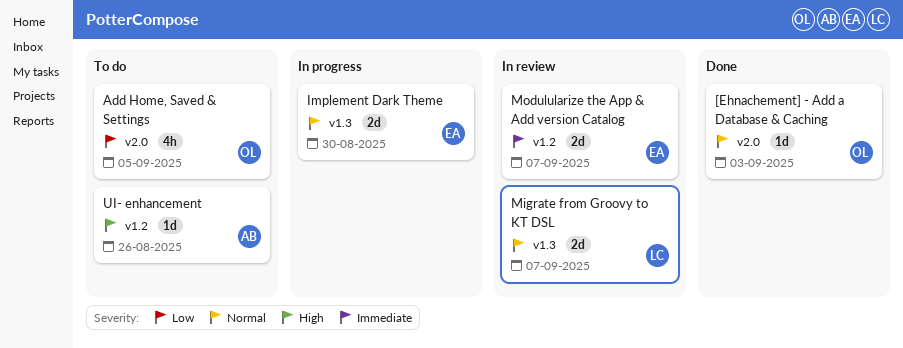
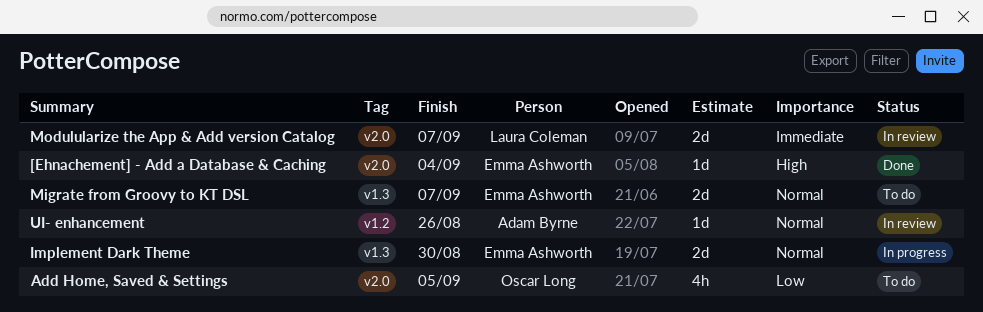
[Ehnachement] - Add a Database & Caching, owner: Oscar Long -> Emma Ashworth
[Ehnachement] - Add a Database & Caching, priority: Normal -> High
[Ehnachement] - Add a Database & Caching, due: Sep 3 -> Sep 4
Migrate from Groovy to KT DSL, status: In review -> To do
Migrate from Groovy to KT DSL, owner: Laura Coleman -> Emma Ashworth
Modulularize the App & Add version Catalog, owner: Emma Ashworth -> Laura Coleman
Modulularize the App & Add version Catalog, label: v1.2 -> v2.0
UI- enhancement, status: To do -> In review
UI- enhancement, priority: High -> Normal

